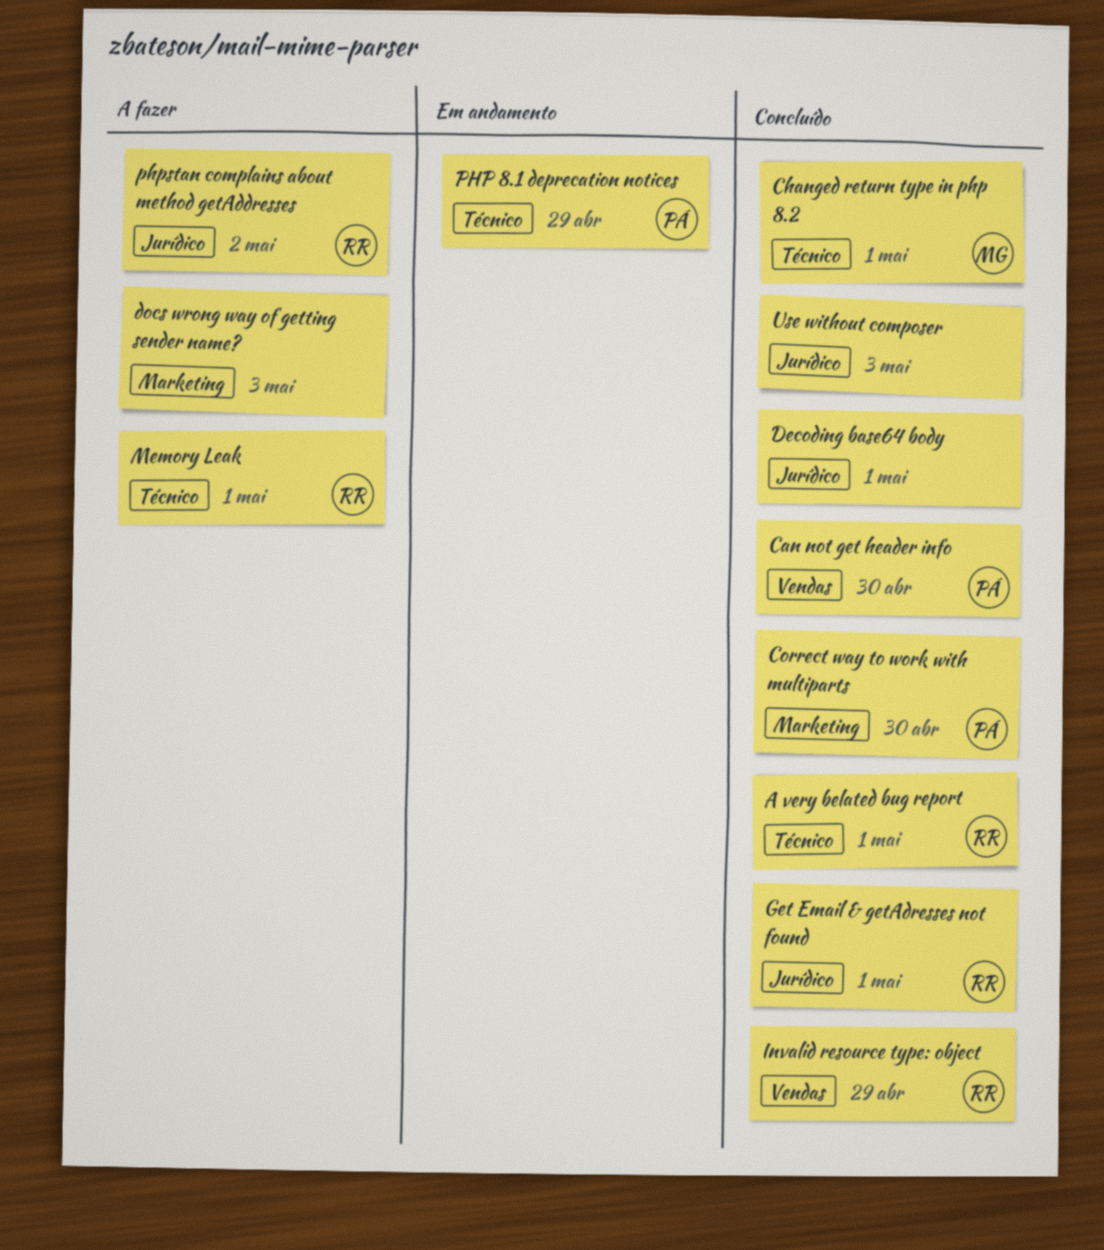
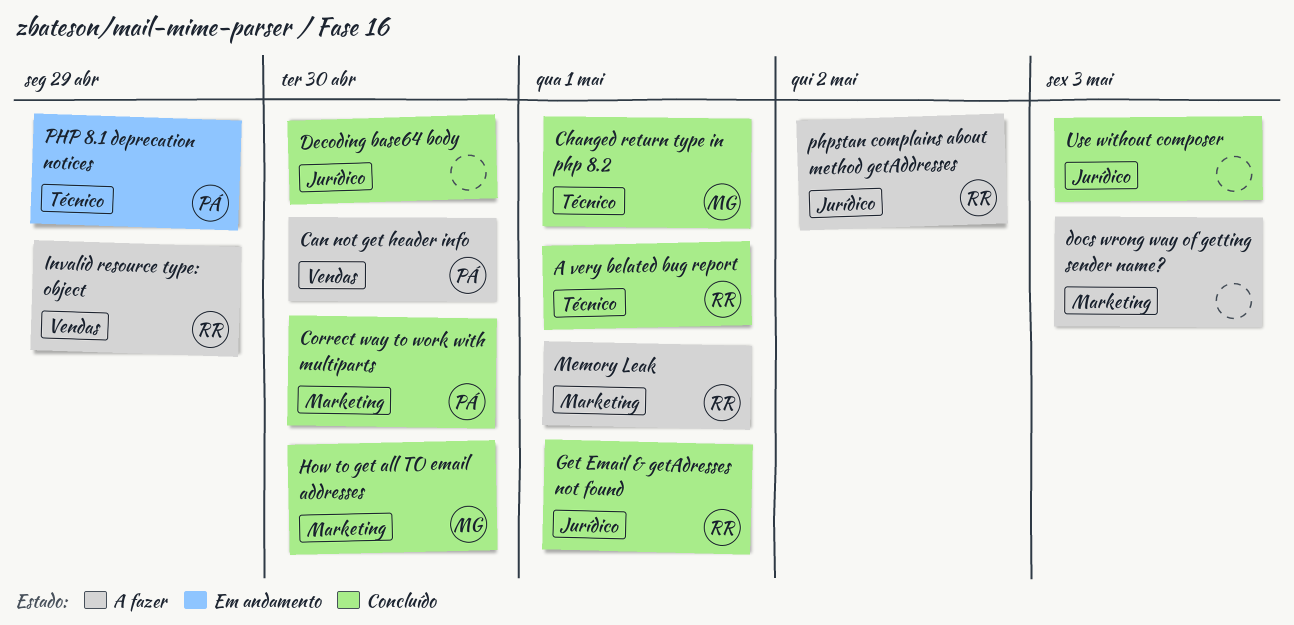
Can not get header info, status: Concluído -> A fazer
Decoding base64 body, due: May 1 -> Apr 30
How to get all TO email addresses: none -> present
Invalid resource type: object, status: Concluído -> A fazer
Memory Leak, label: Técnico -> Marketing

